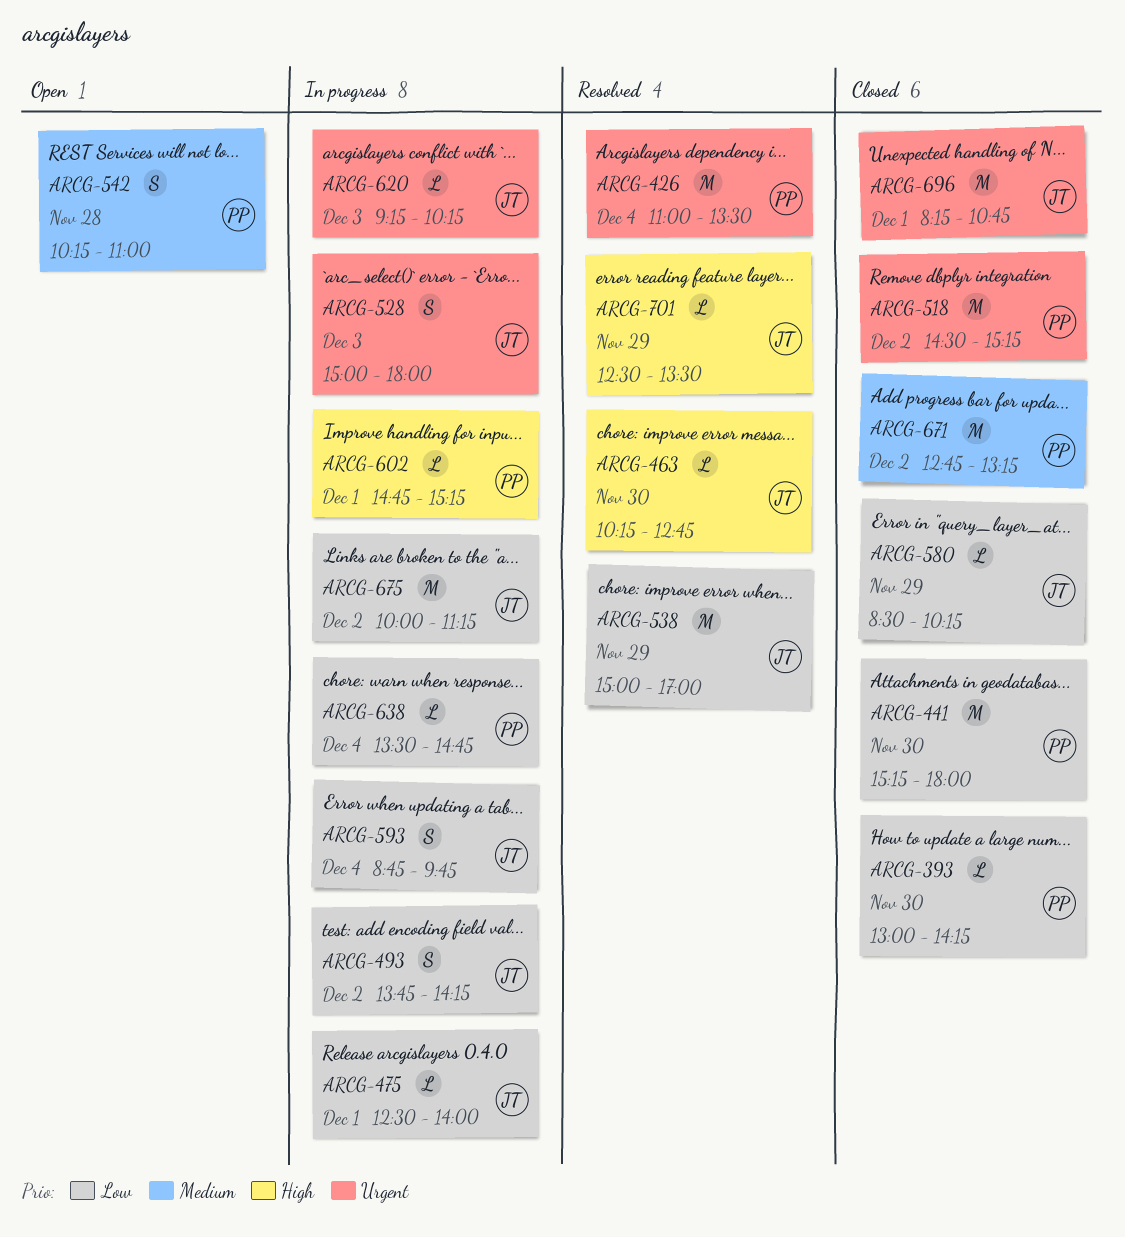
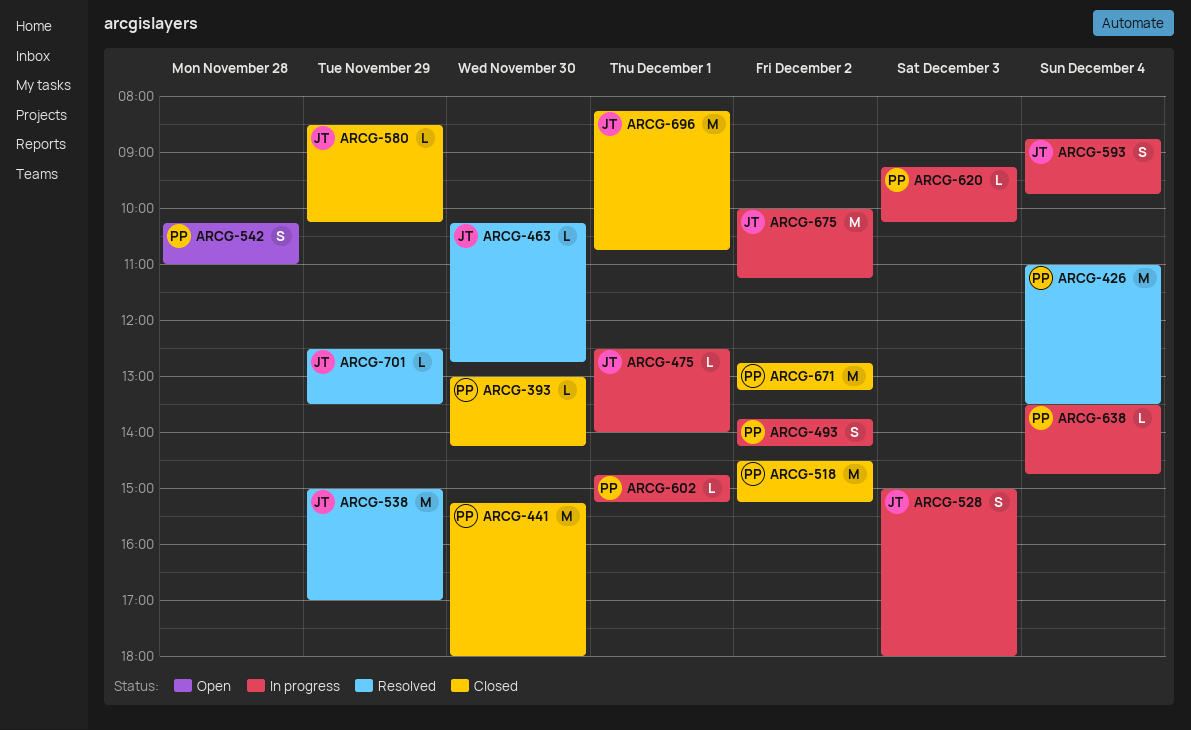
ARCG-493, owner: JT -> PP
ARCG-620, owner: JT -> PP

